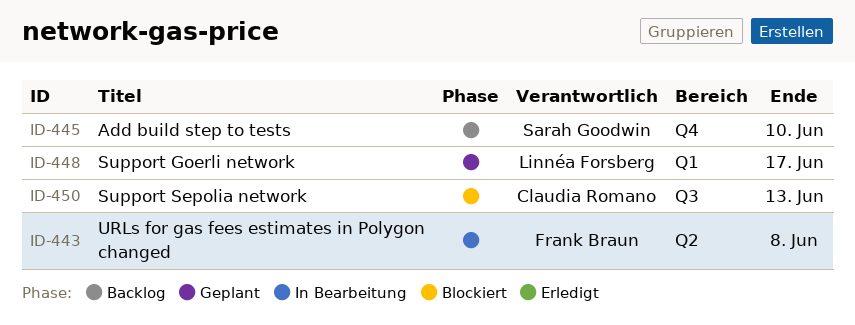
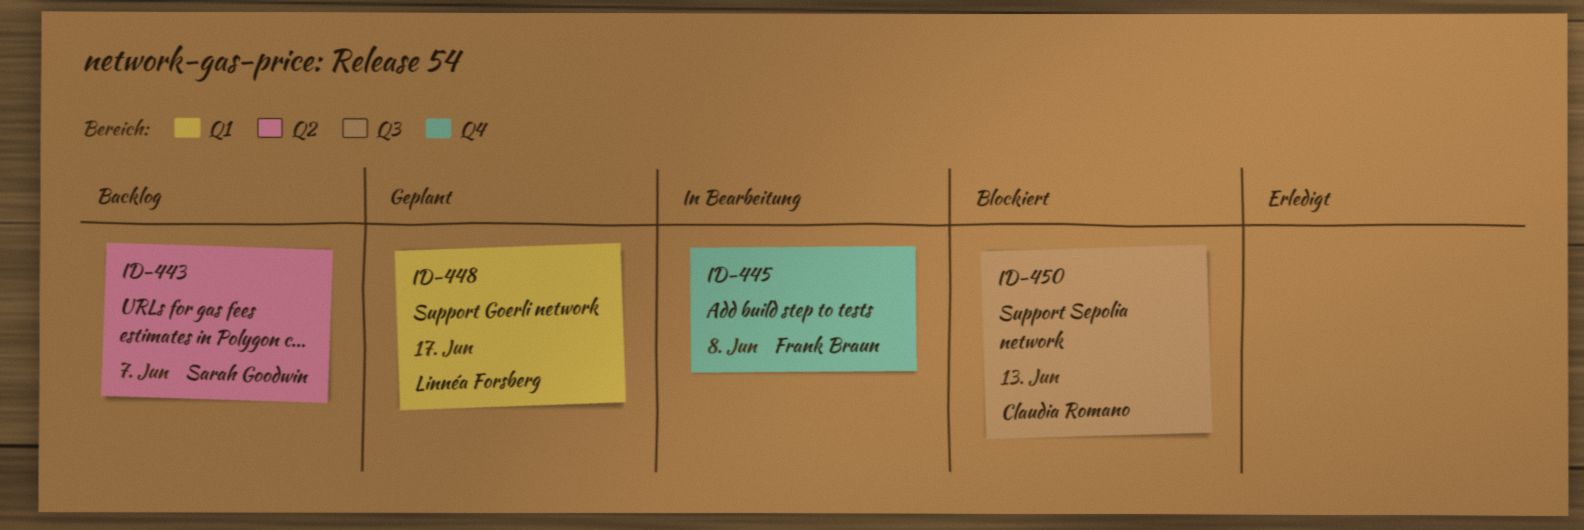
ID-443, status: In Bearbeitung -> Backlog
ID-443, owner: Frank Braun -> Sarah Goodwin
ID-443, due: Jun 8 -> Jun 7
ID-445, status: Backlog -> In Bearbeitung
ID-445, owner: Sarah Goodwin -> Frank Braun
ID-445, due: Jun 10 -> Jun 8

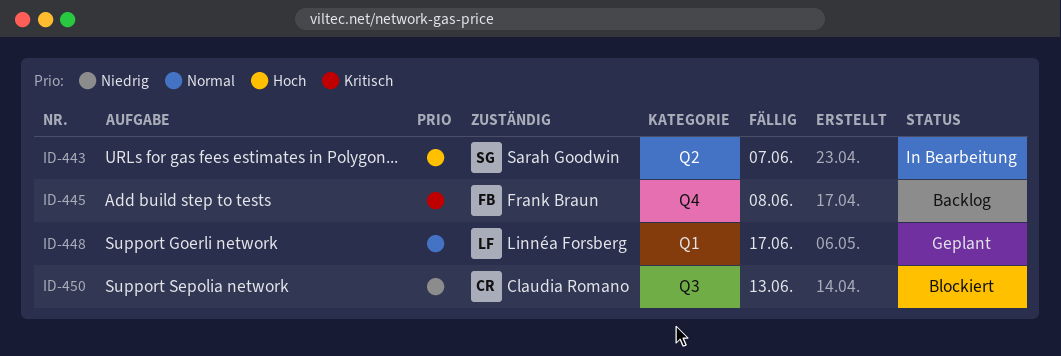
ID-443, status: Backlog -> In Bearbeitung
ID-445, status: In Bearbeitung -> Backlog

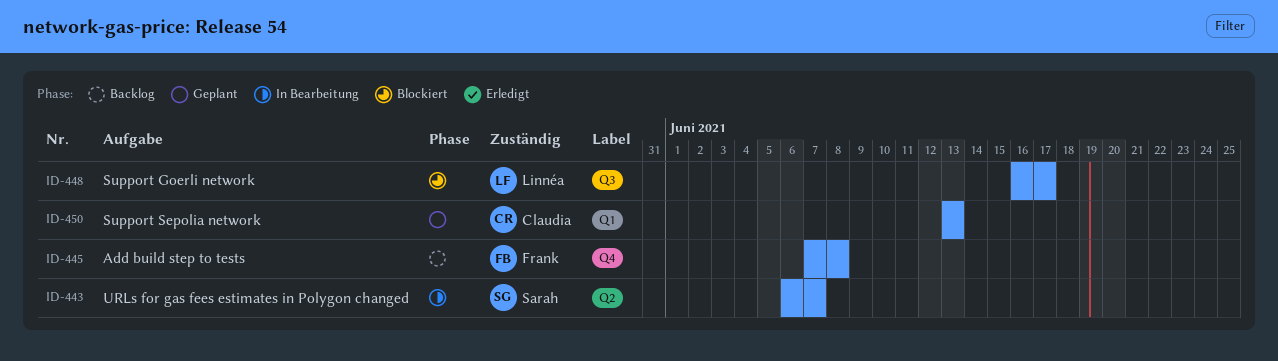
ID-448, status: Geplant -> Blockiert
ID-448, label: Q1 -> Q3
ID-450, status: Blockiert -> Geplant
ID-450, label: Q3 -> Q1

